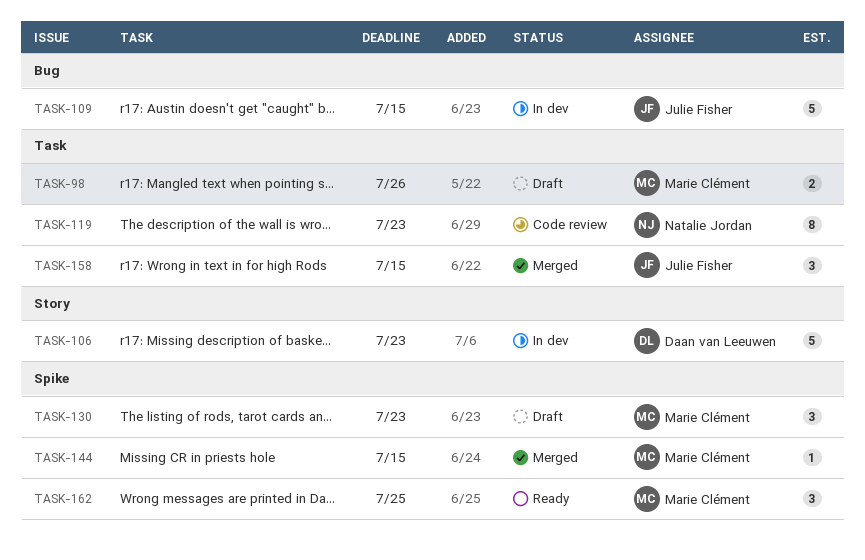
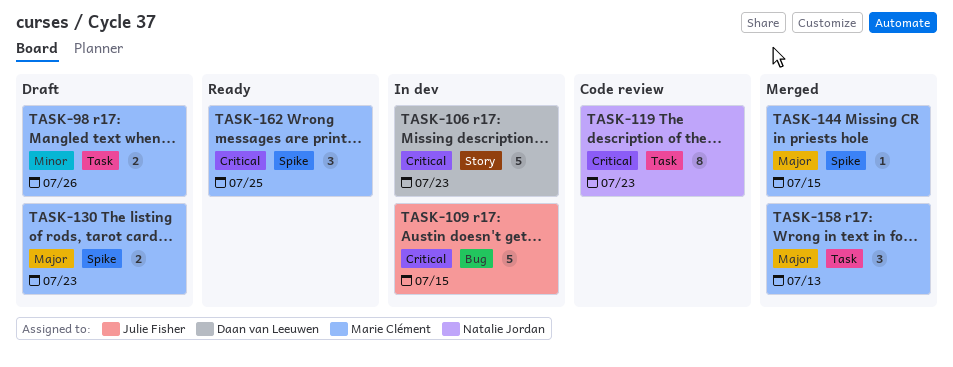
TASK-130, estimate: 3 -> 2
TASK-158, owner: Julie Fisher -> Marie Clément
TASK-158, due: Jul 15 -> Jul 13

